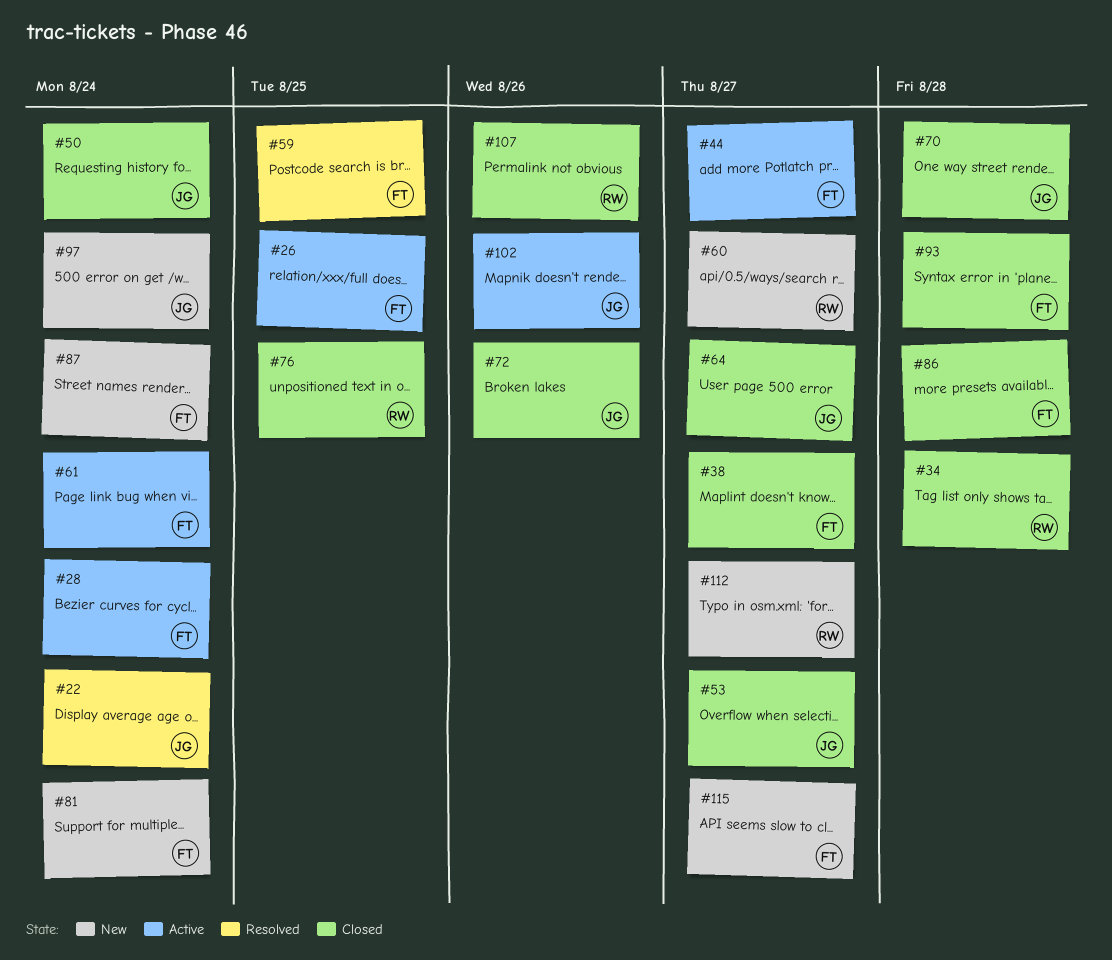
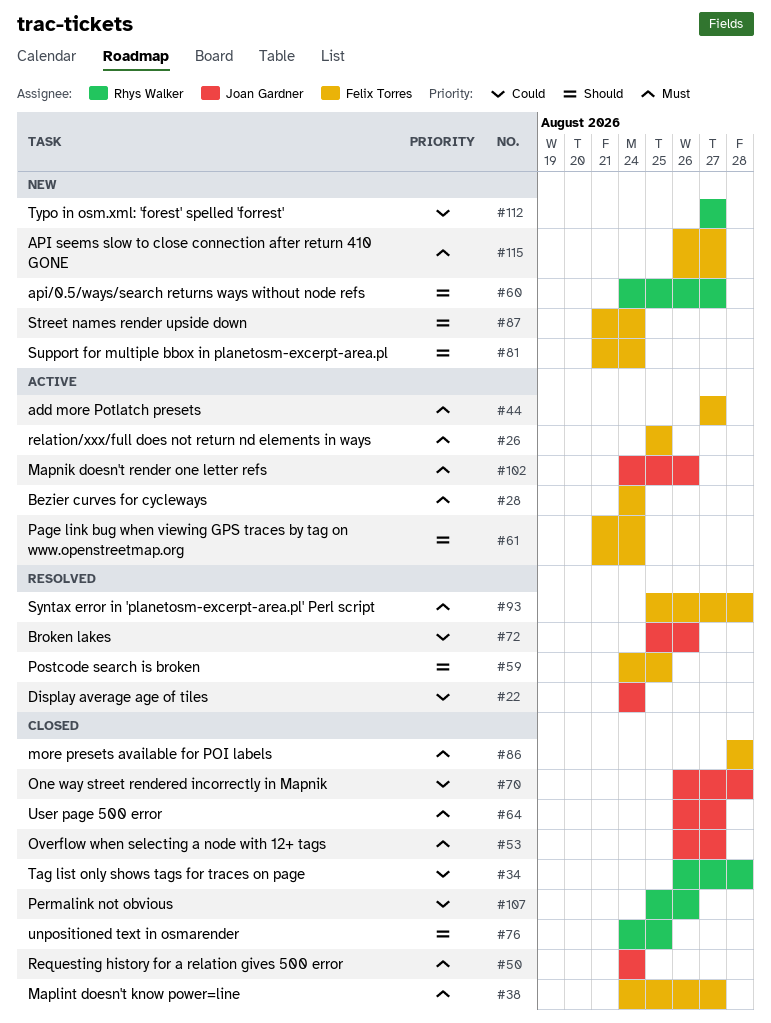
#72, status: Closed -> Resolved
#93, status: Closed -> Resolved
#97: present -> none

